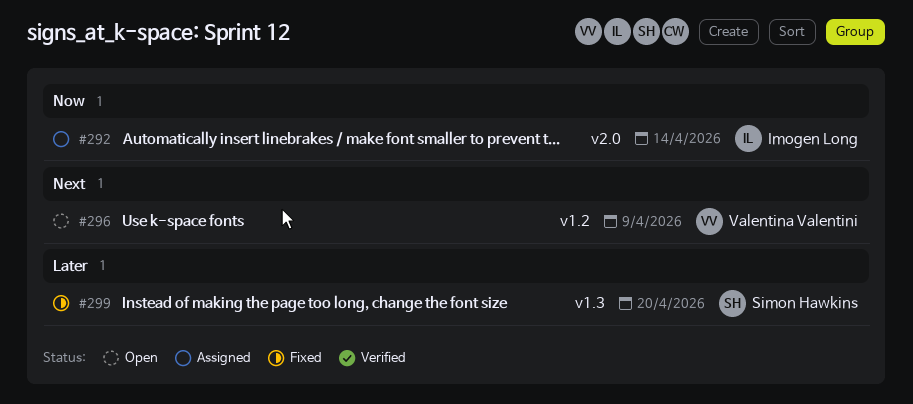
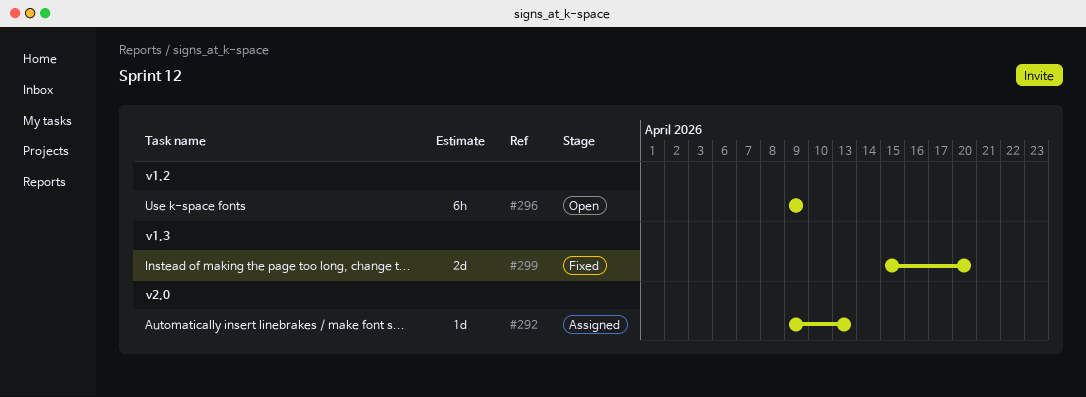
#292, due: Apr 14 -> Apr 13

